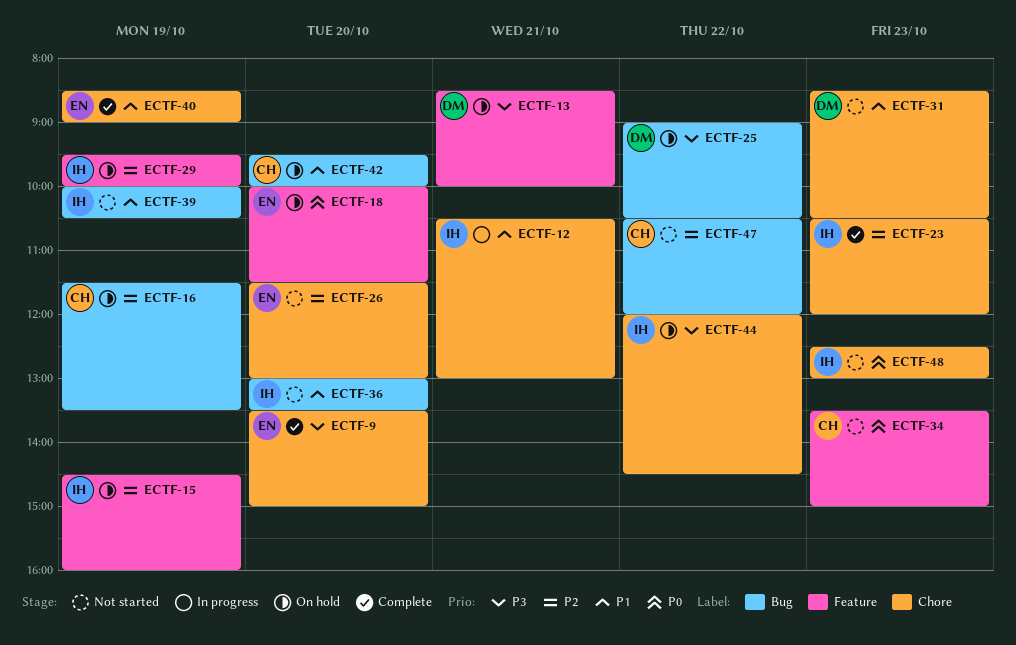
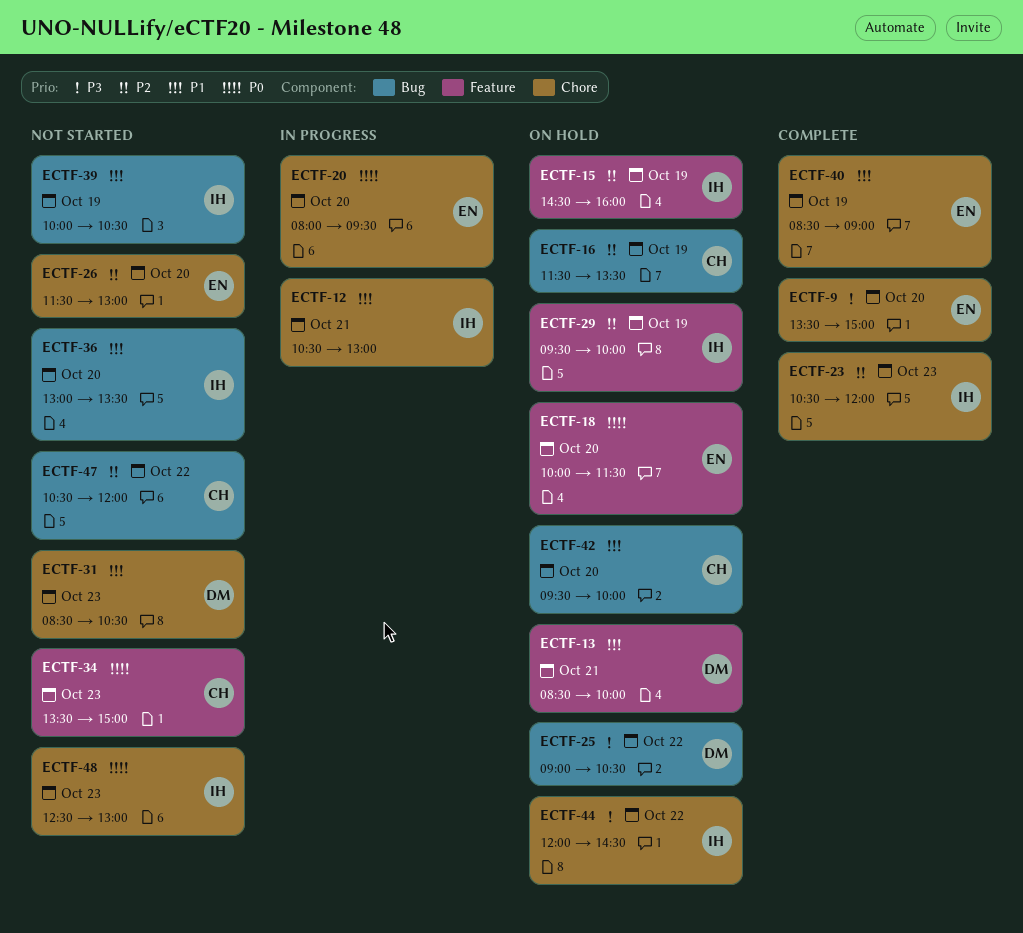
ECTF-13, priority: P3 -> P1
ECTF-20: none -> present

